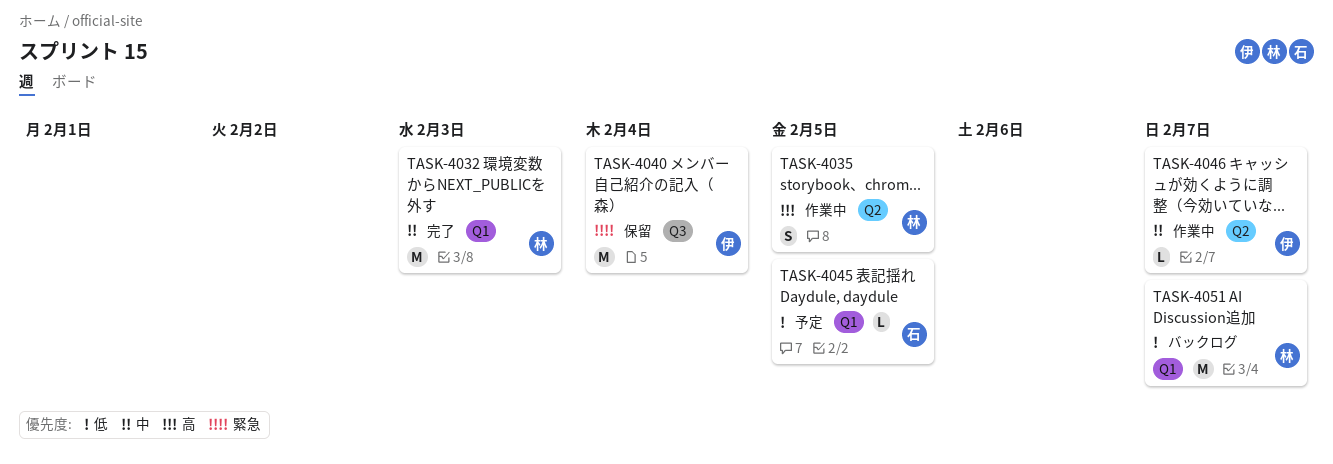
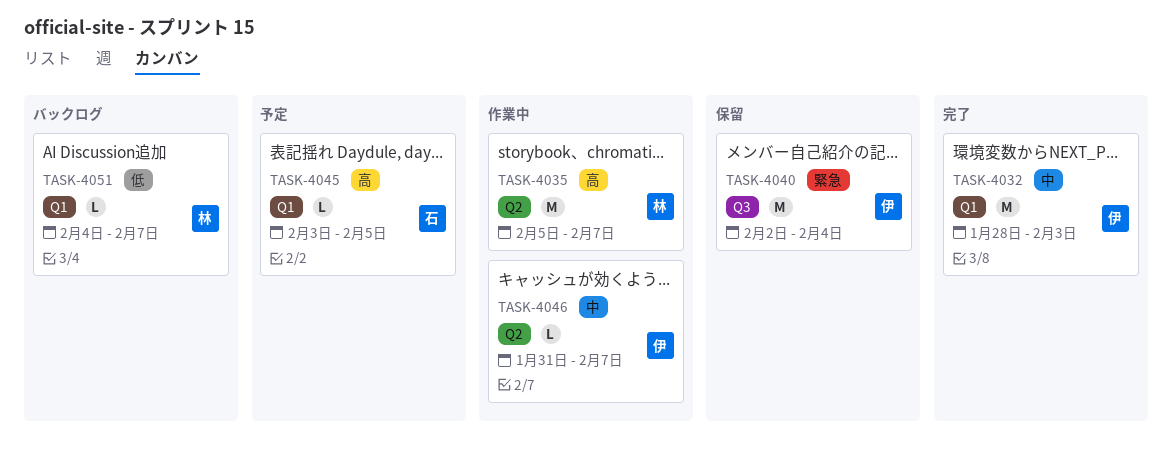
TASK-4032, owner: 林 -> 伊
TASK-4035, estimate: S -> M
TASK-4035, due: Feb 5 -> Feb 7
TASK-4045, priority: 低 -> 高
TASK-4051, estimate: M -> L

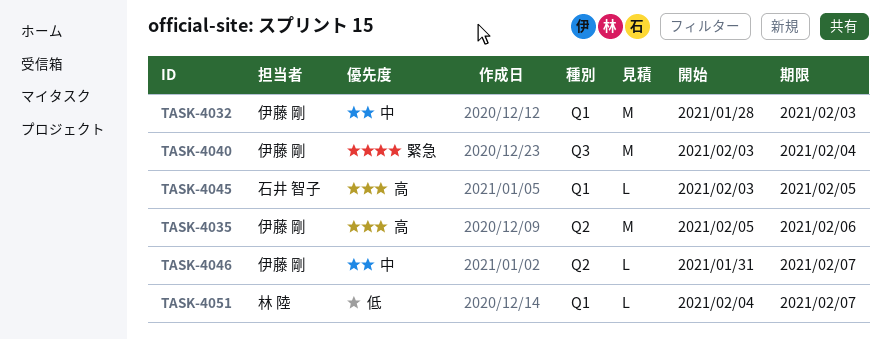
TASK-4035, owner: 林 陸 -> 伊藤 剛
TASK-4035, due: Feb 7 -> Feb 6
TASK-4040, start: Feb 2 -> Feb 3

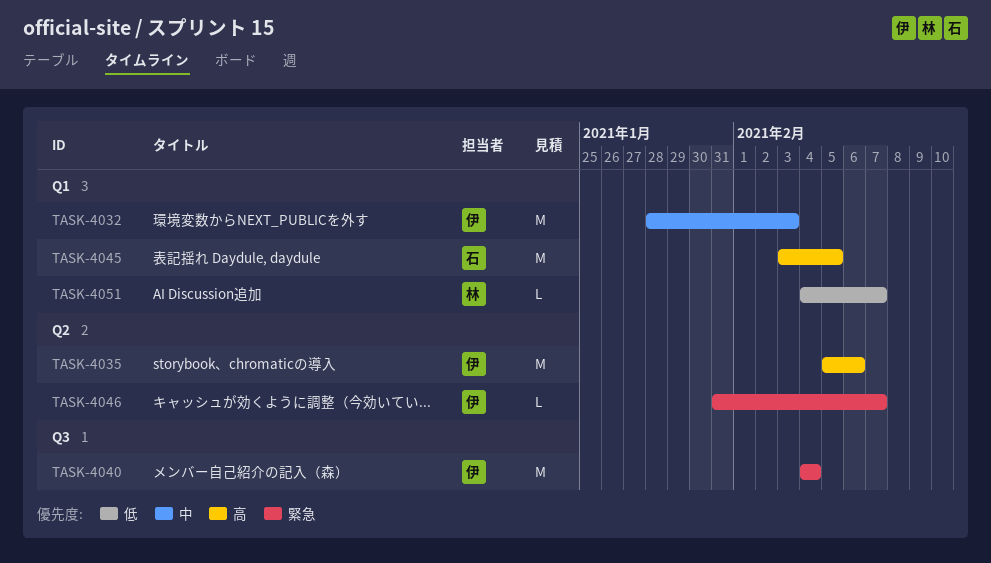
TASK-4040, start: Feb 3 -> Feb 4
TASK-4045, estimate: L -> M
TASK-4046, priority: 中 -> 緊急

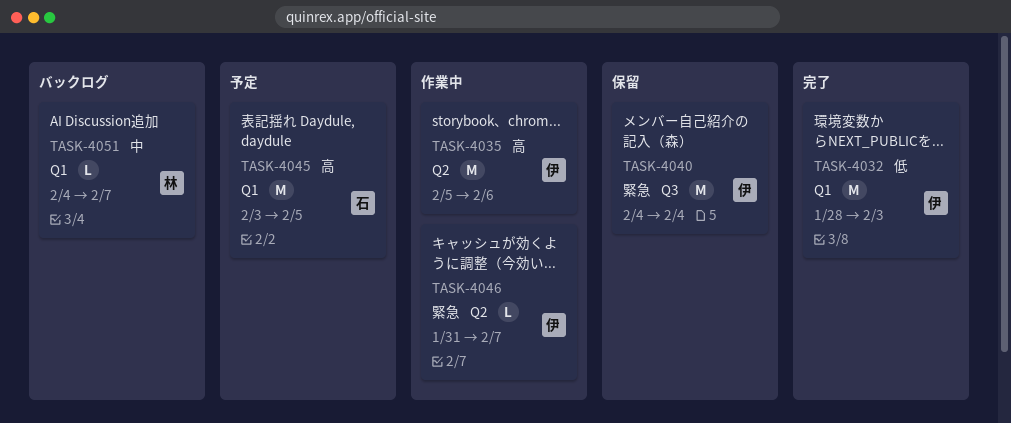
TASK-4032, priority: 中 -> 低
TASK-4051, priority: 低 -> 中

